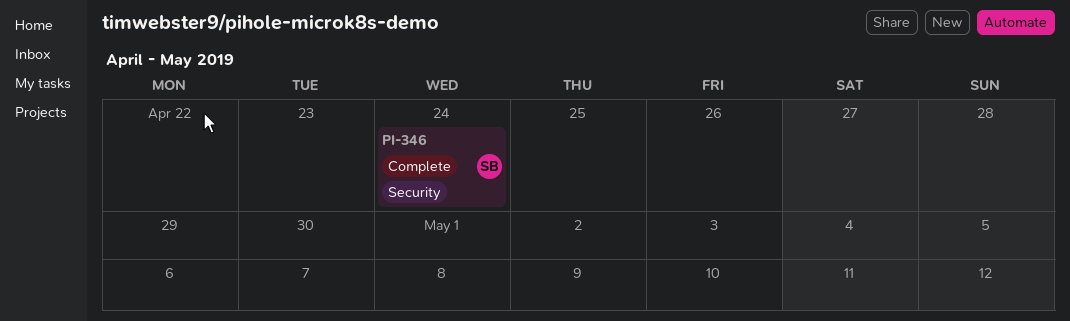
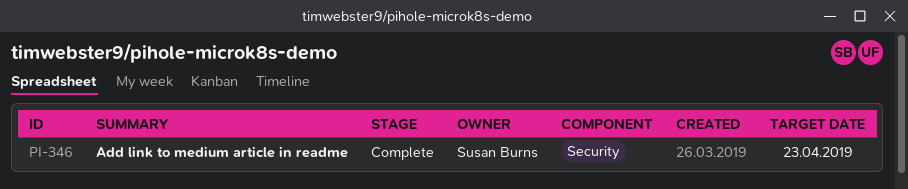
PI-346, due: Apr 24 -> Apr 23

